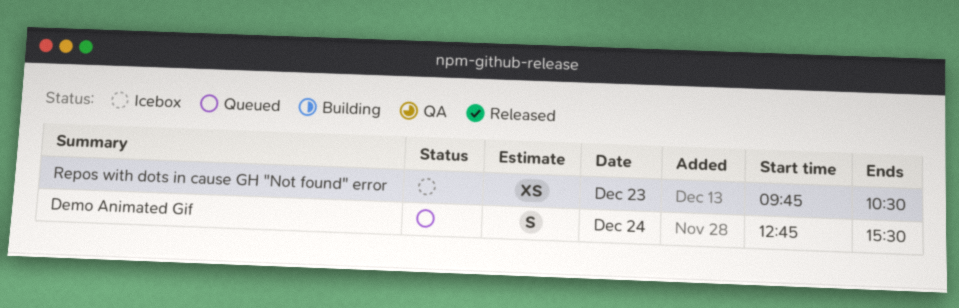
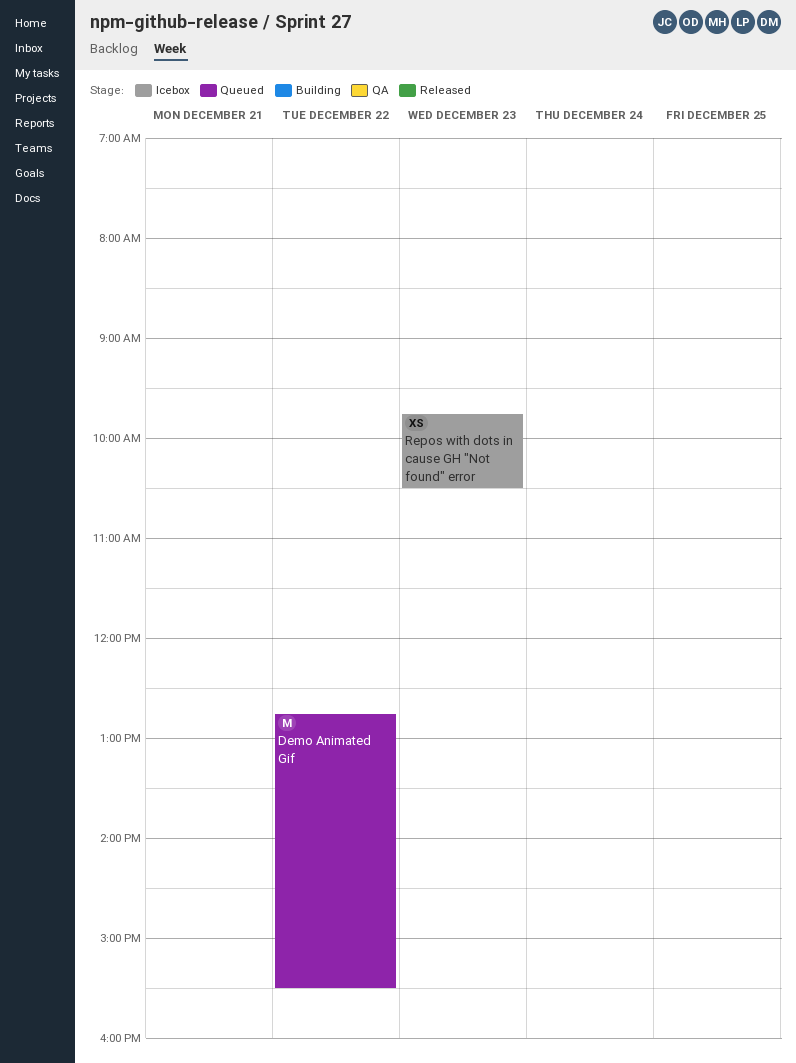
Demo Animated Gif, estimate: S -> M
Demo Animated Gif, day: Dec 24 -> Dec 22

